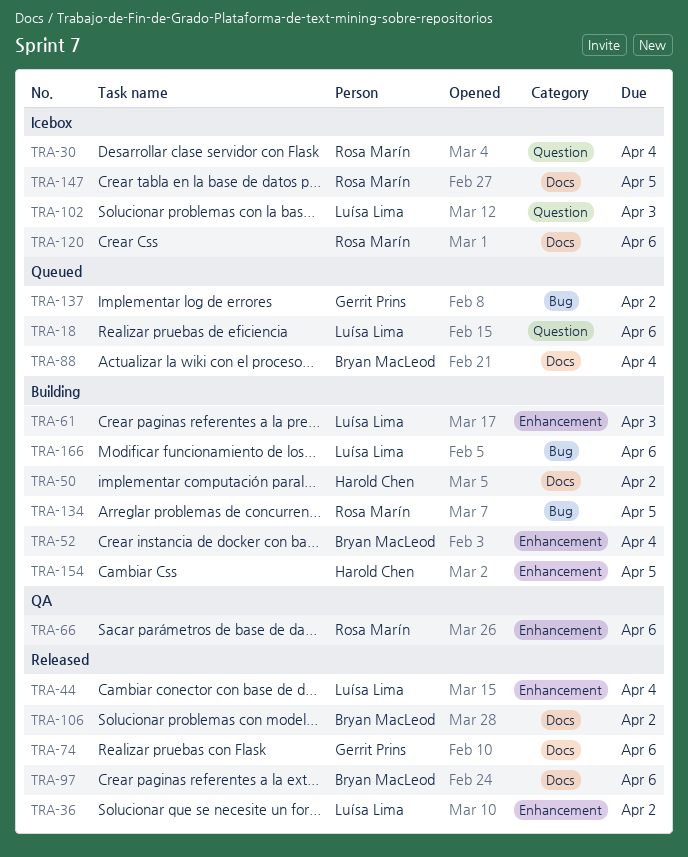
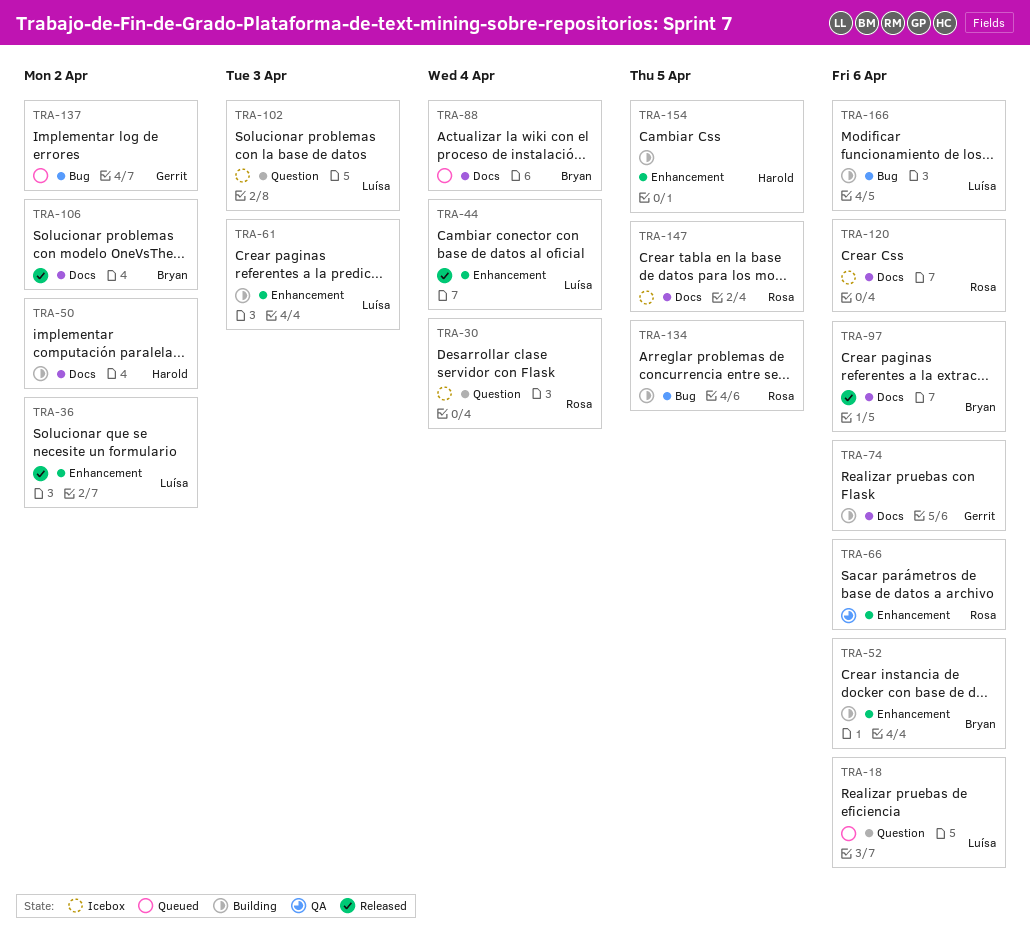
TRA-52, due: Apr 4 -> Apr 6
TRA-74, status: Released -> Building

